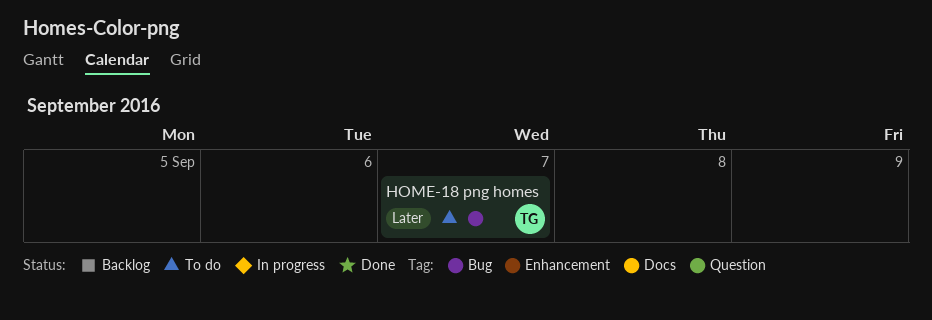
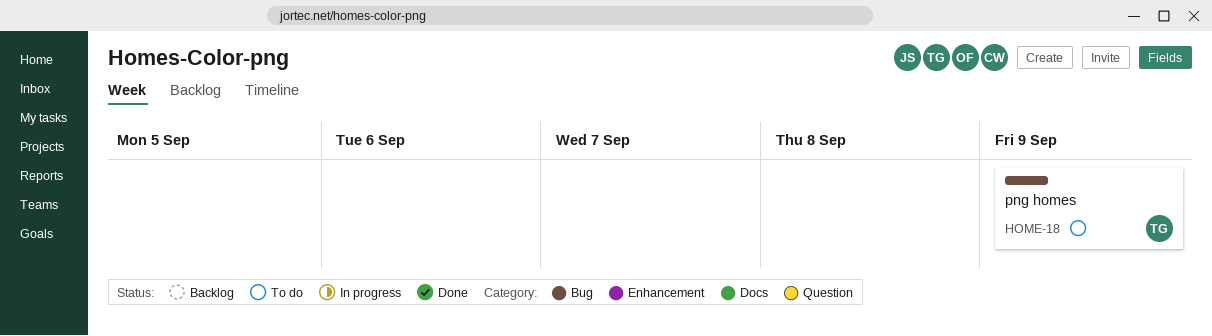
HOME-18, due: Sep 7 -> Sep 9

